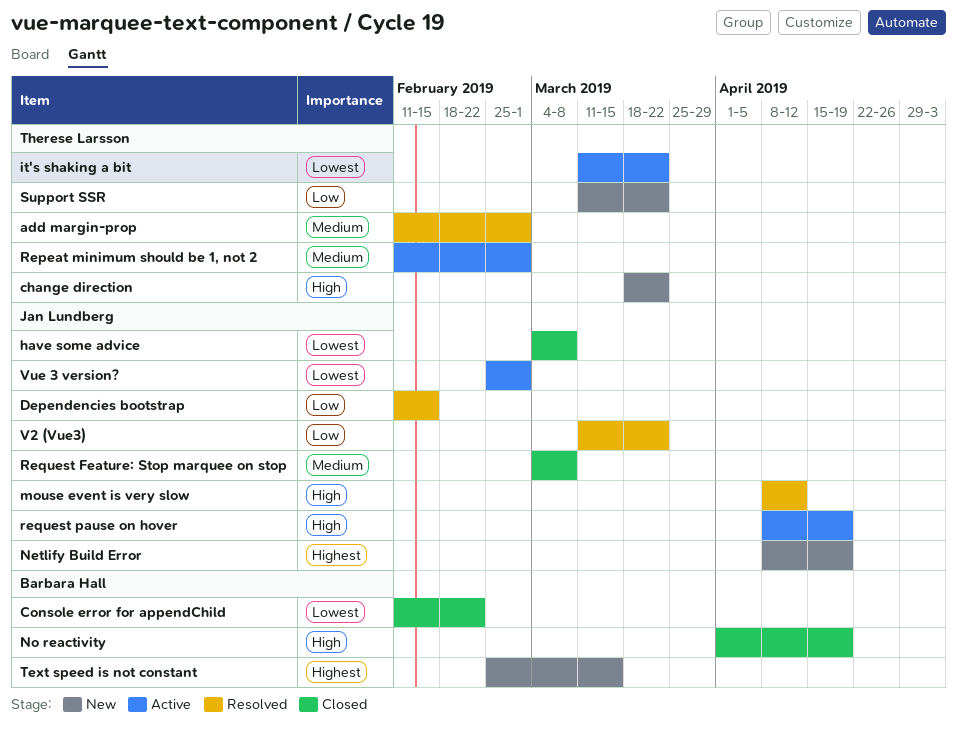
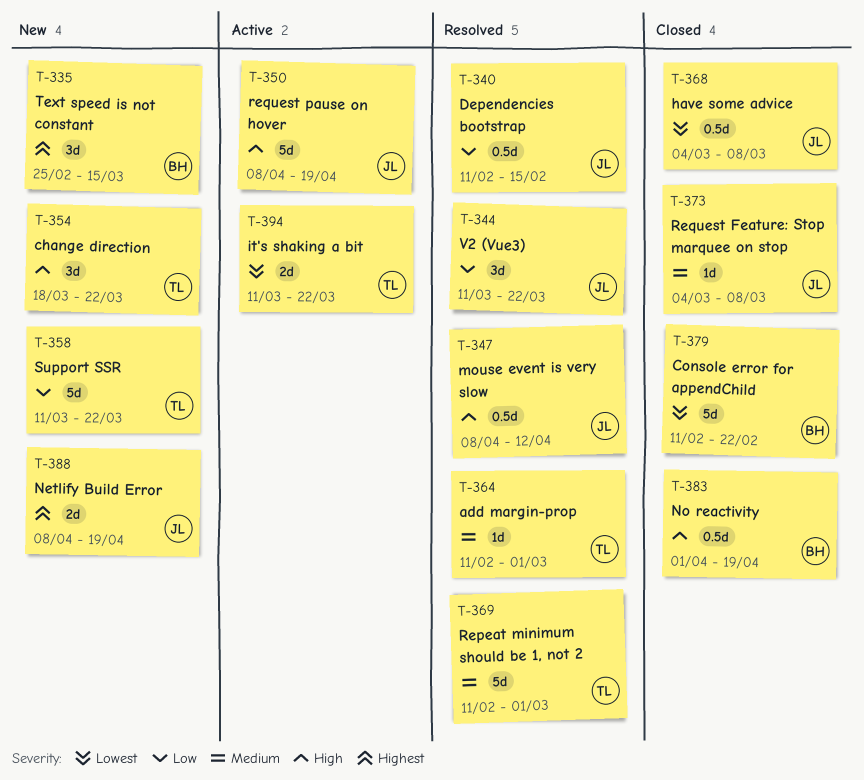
Repeat minimum should be 1, not 2, status: Active -> Resolved
Vue 3 version?: present -> none

